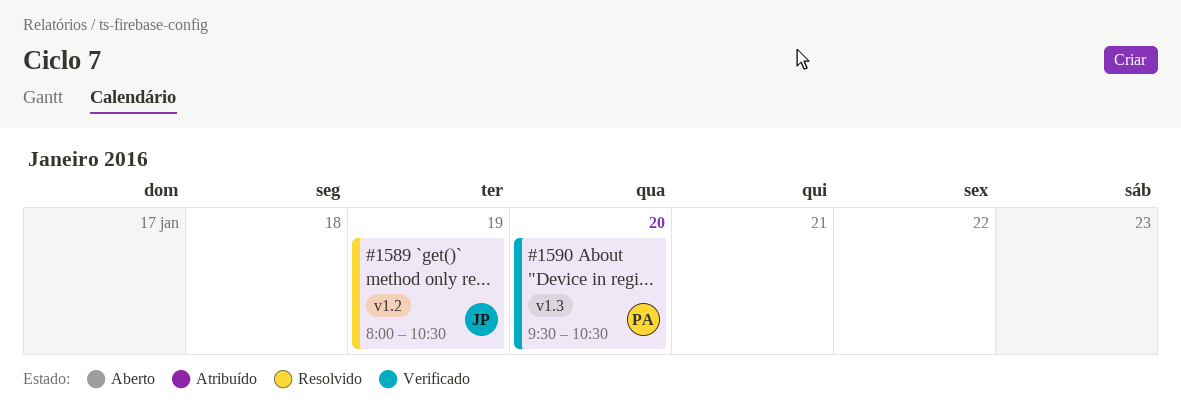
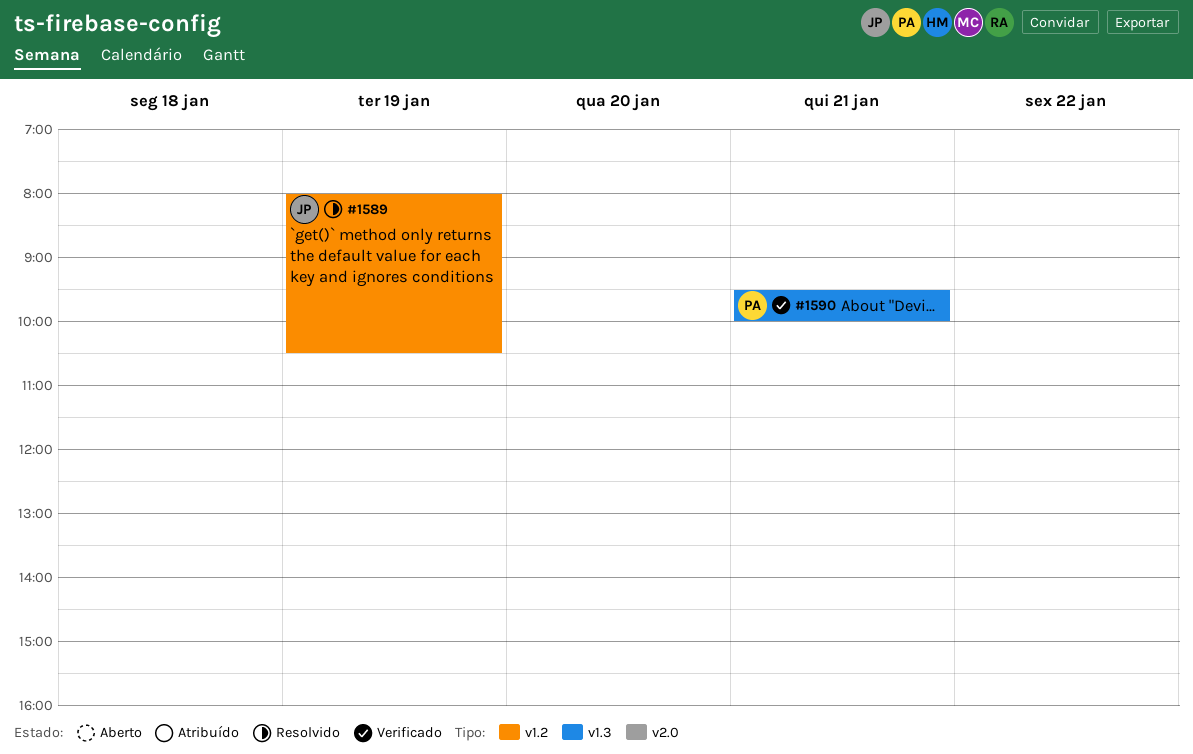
#1590, day: Jan 20 -> Jan 21
#1590, ends: 10:30 -> 10:00

